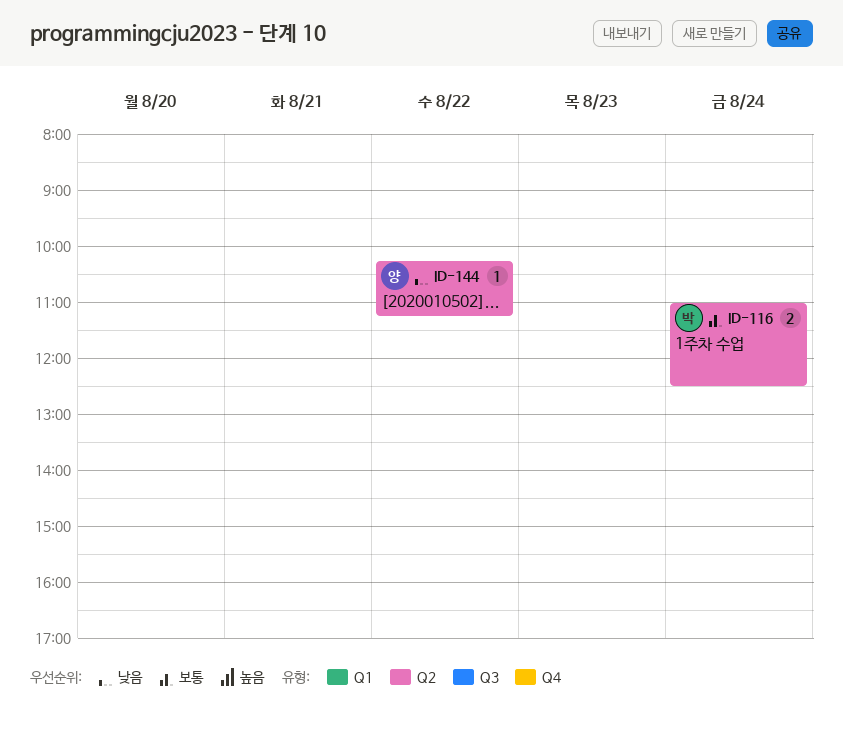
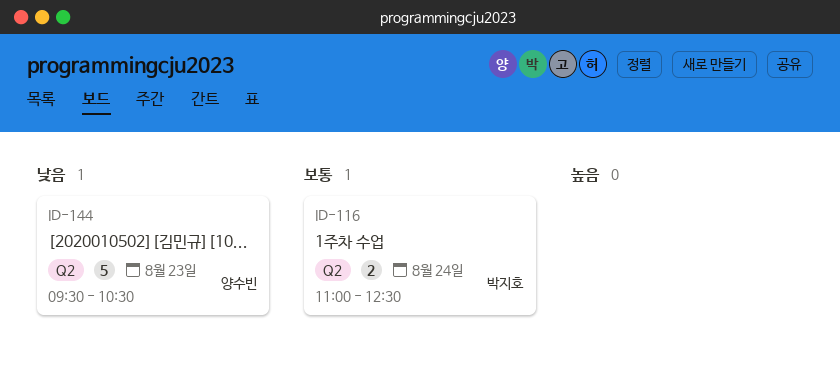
ID-144, estimate: 1 -> 5
ID-144, day: Aug 22 -> Aug 23
ID-144, begins: 10:15 -> 09:30
ID-144, ends: 11:15 -> 10:30

